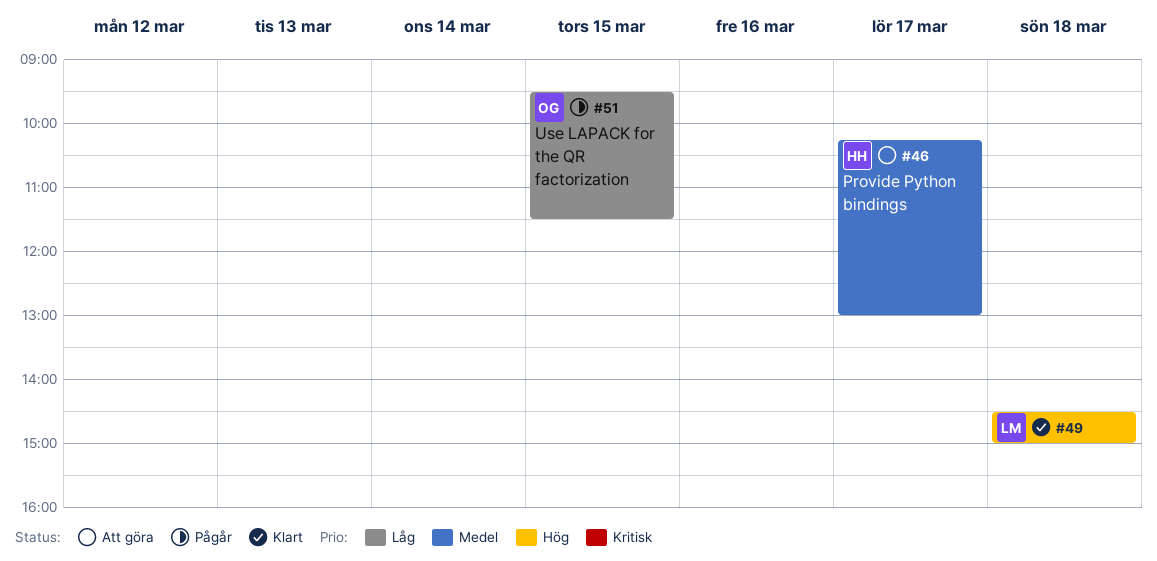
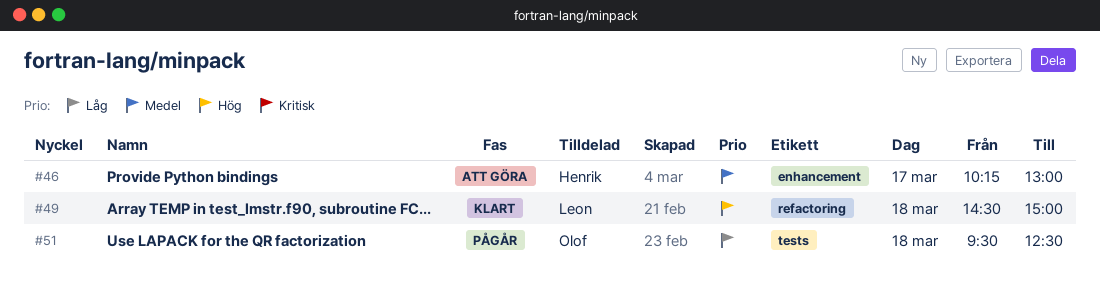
#51, day: Mar 15 -> Mar 18
#51, ends: 11:30 -> 12:30

